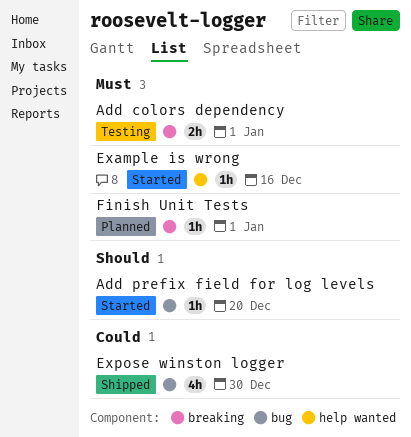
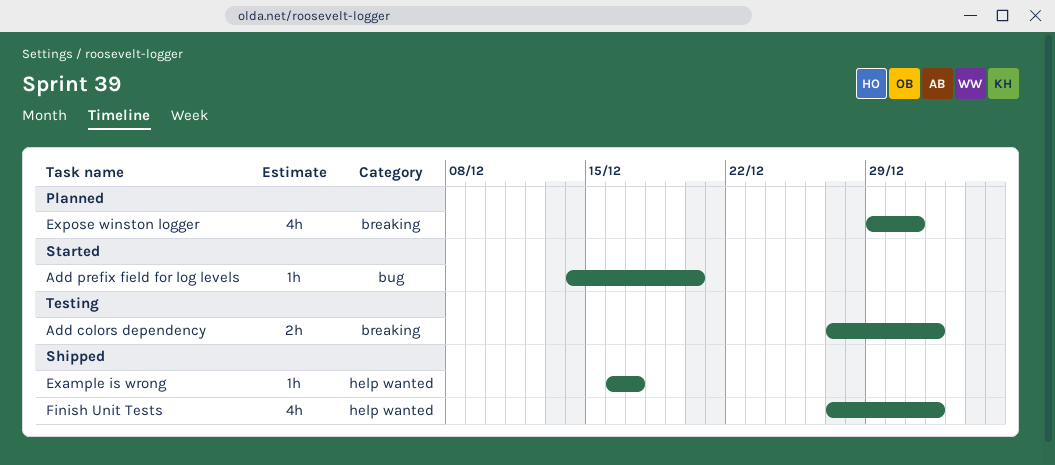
Example is wrong, status: Started -> Shipped
Example is wrong, due: Dec 16 -> Dec 17
Expose winston logger, status: Shipped -> Planned
Expose winston logger, label: bug -> breaking
Expose winston logger, due: Dec 30 -> Dec 31
Finish Unit Tests, status: Planned -> Shipped
Finish Unit Tests, label: breaking -> help wanted
Finish Unit Tests, estimate: 1h -> 4h

